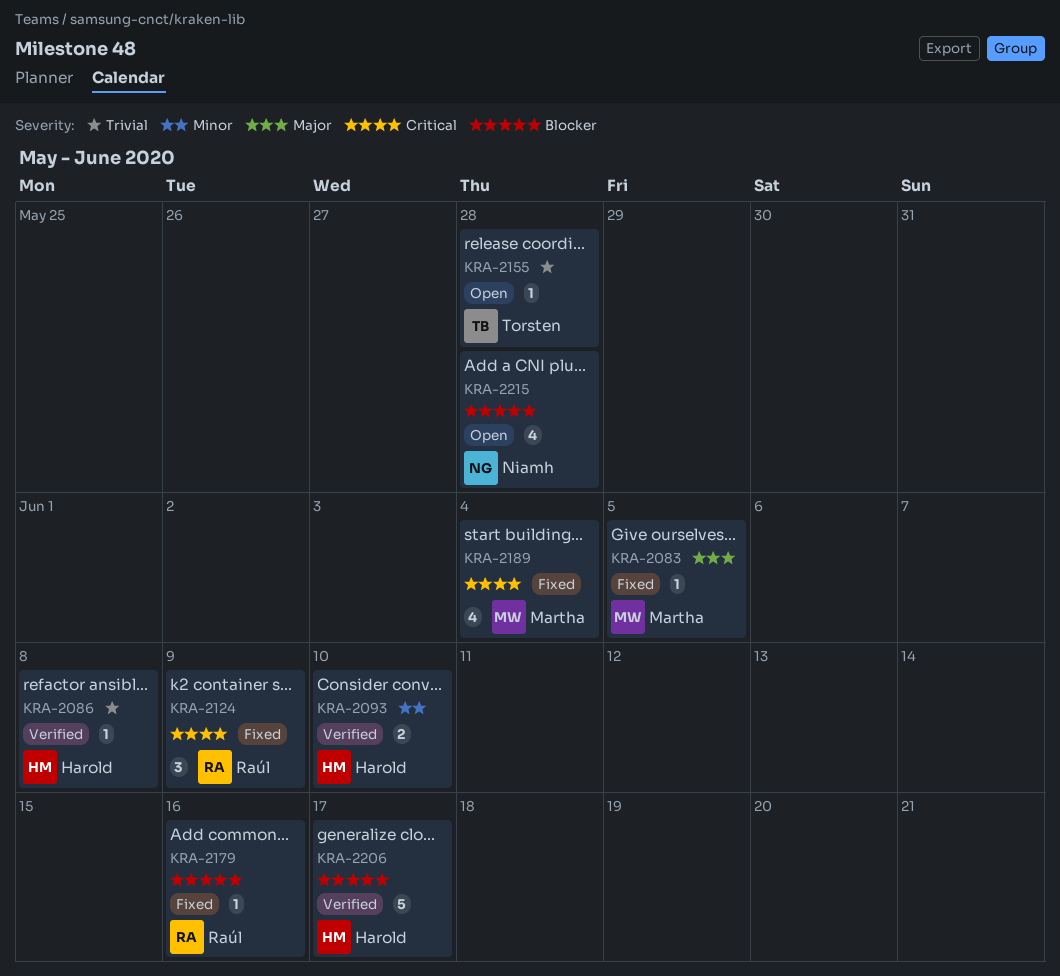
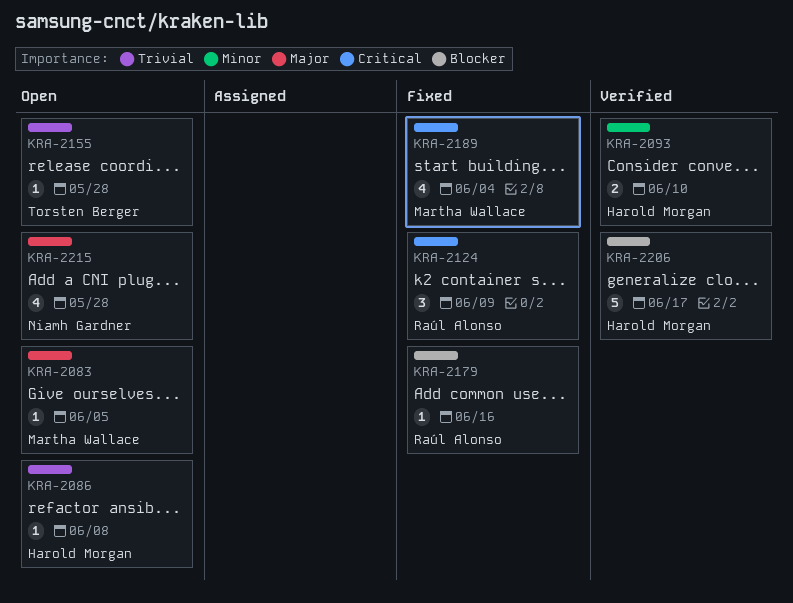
KRA-2083, status: Fixed -> Open
KRA-2086, status: Verified -> Open
KRA-2215, priority: Blocker -> Major

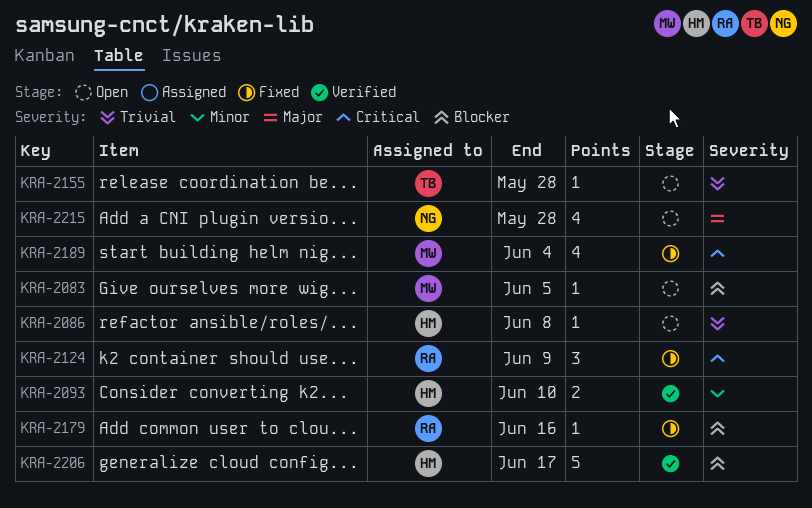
KRA-2083, priority: Major -> Blocker

